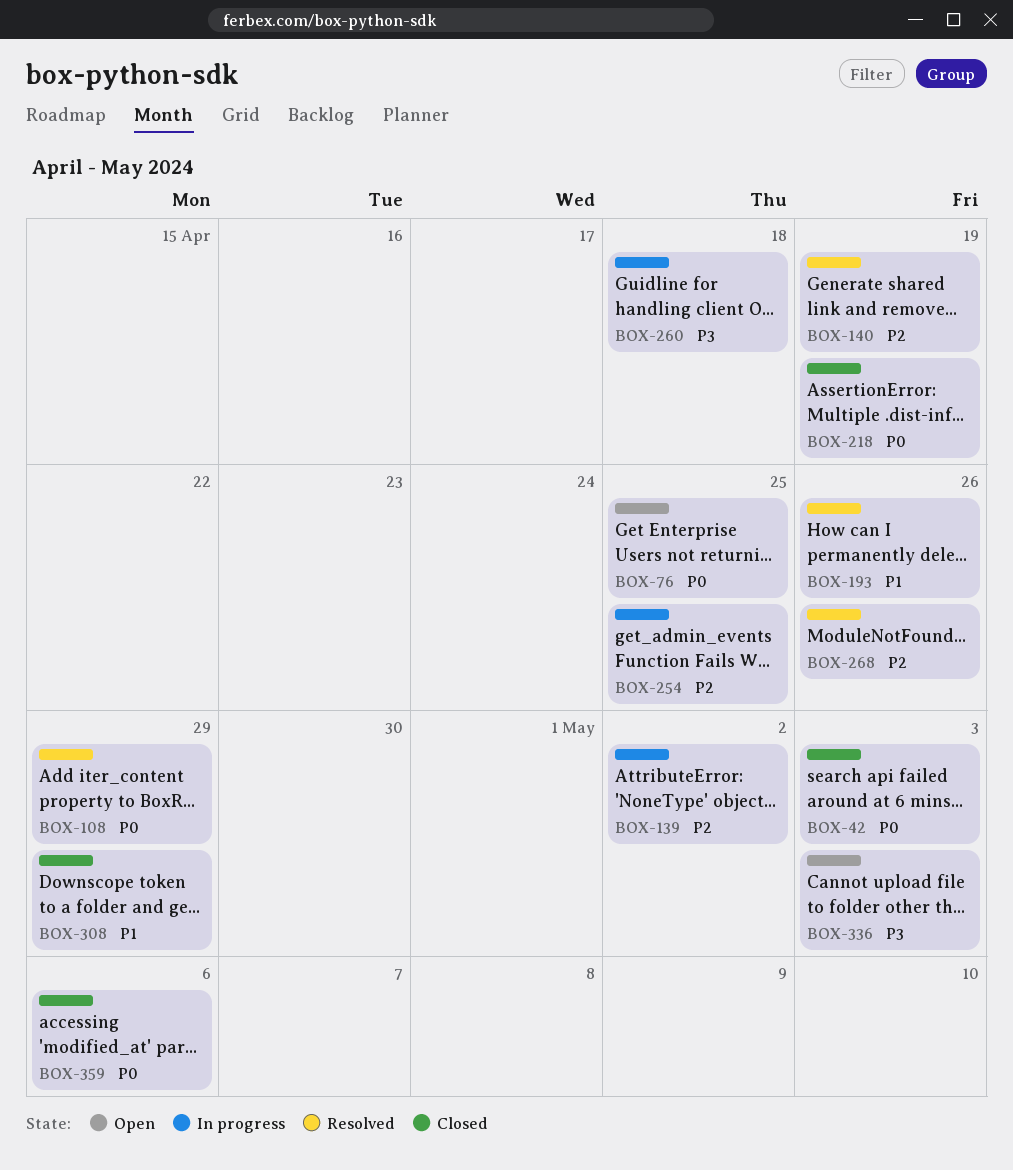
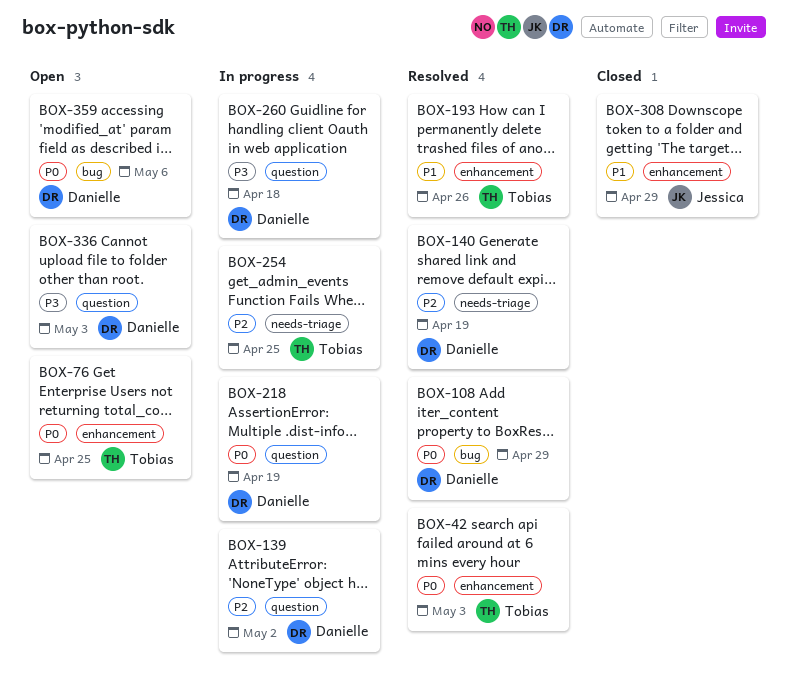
BOX-42, status: Closed -> Resolved
BOX-218, status: Closed -> In progress
BOX-268: present -> none
BOX-359, status: Closed -> Open

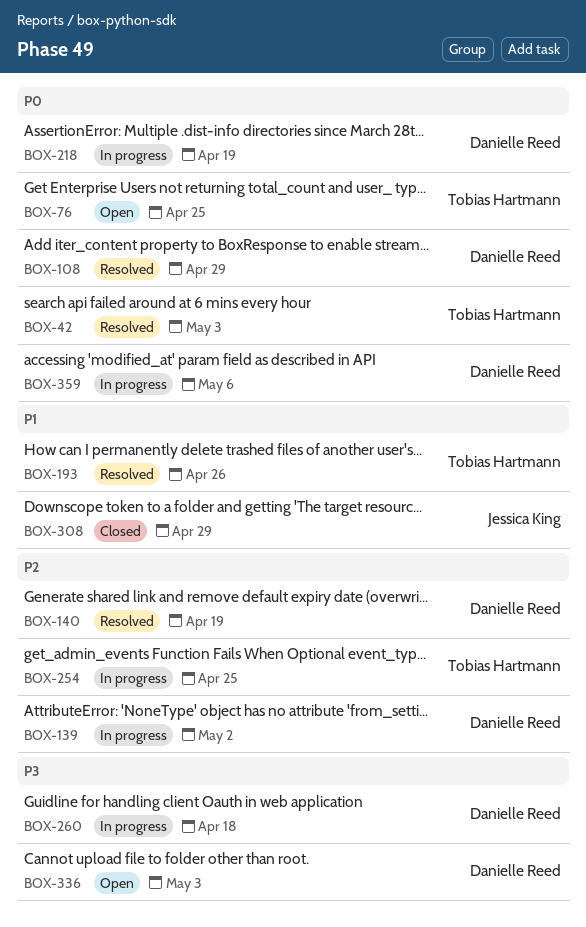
BOX-359, status: Open -> In progress

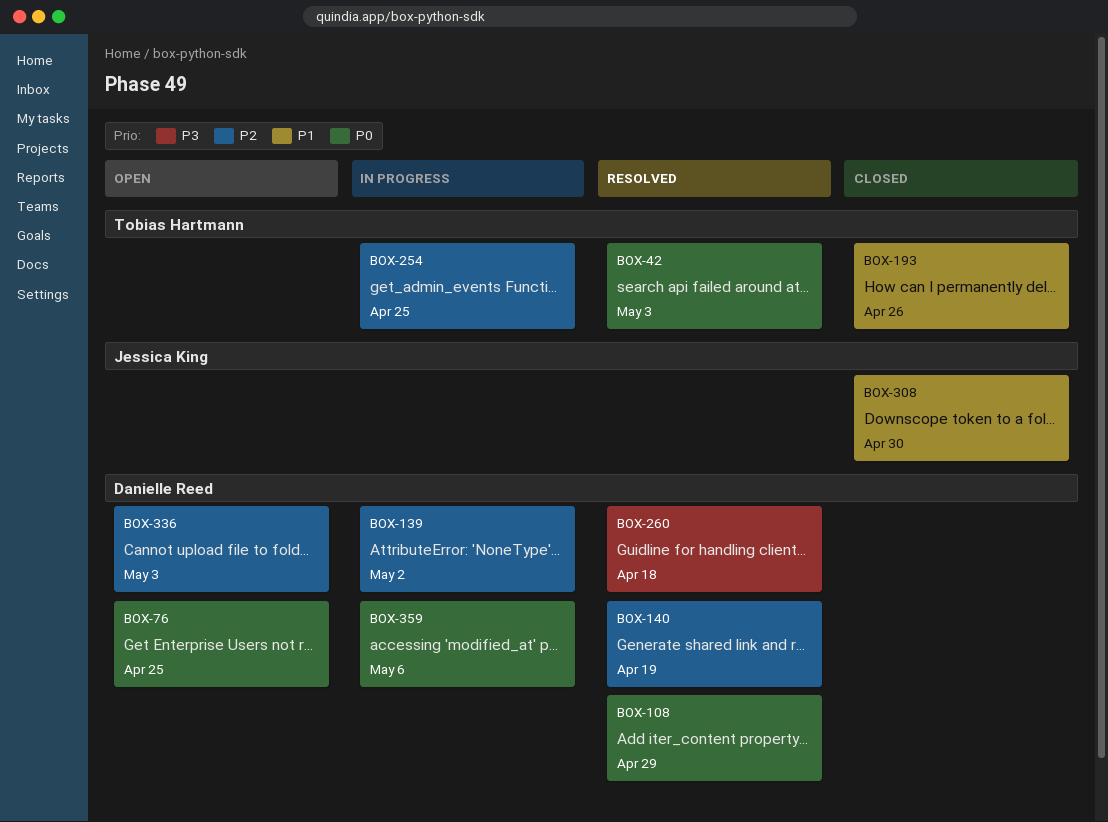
BOX-76, owner: Tobias Hartmann -> Danielle Reed
BOX-193, status: Resolved -> Closed
BOX-218: present -> none
BOX-260, status: In progress -> Resolved
BOX-308, due: Apr 29 -> Apr 30
BOX-336, priority: P3 -> P2

